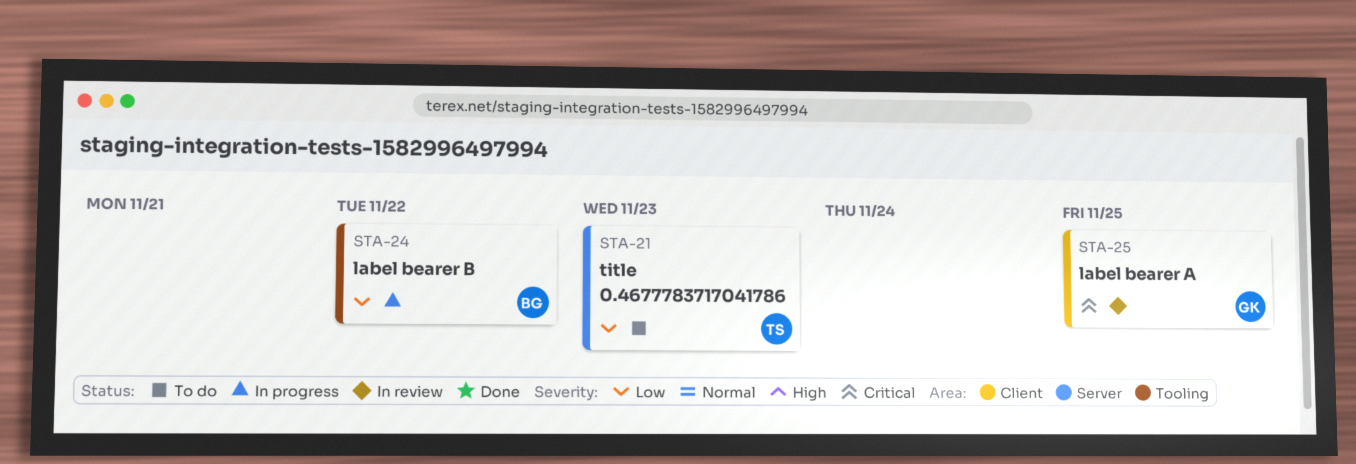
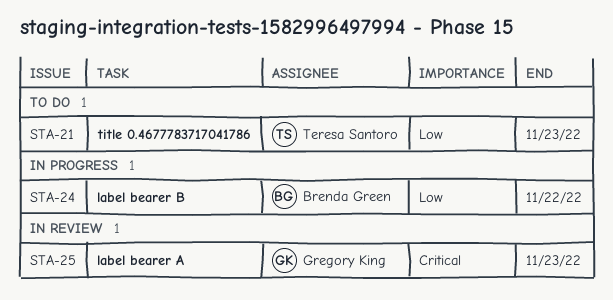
STA-25, due: Nov 25 -> Nov 23

